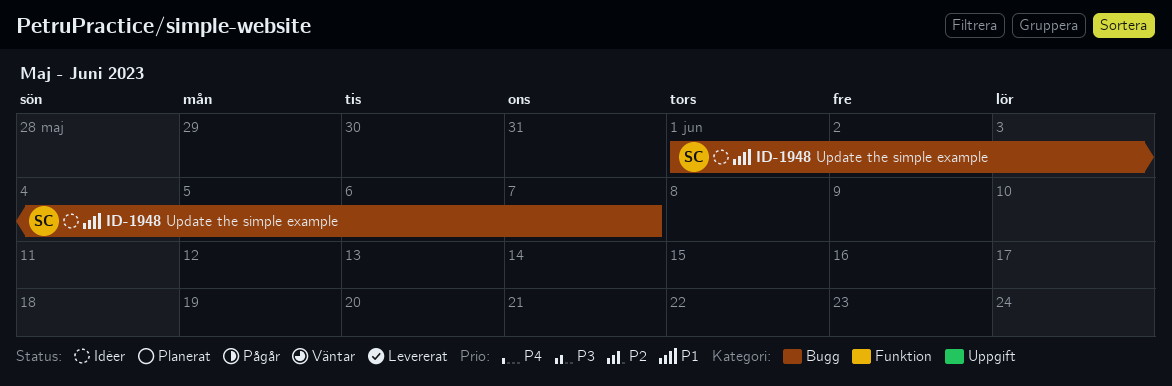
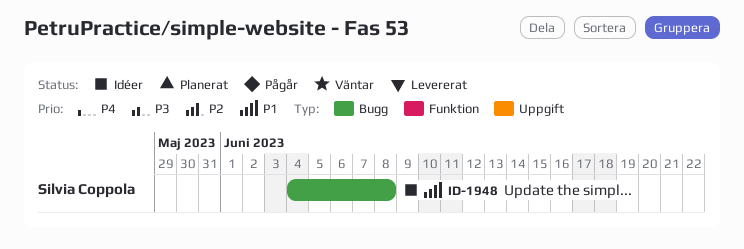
ID-1948, start: Jun 1 -> Jun 4
ID-1948, due: Jun 7 -> Jun 8

